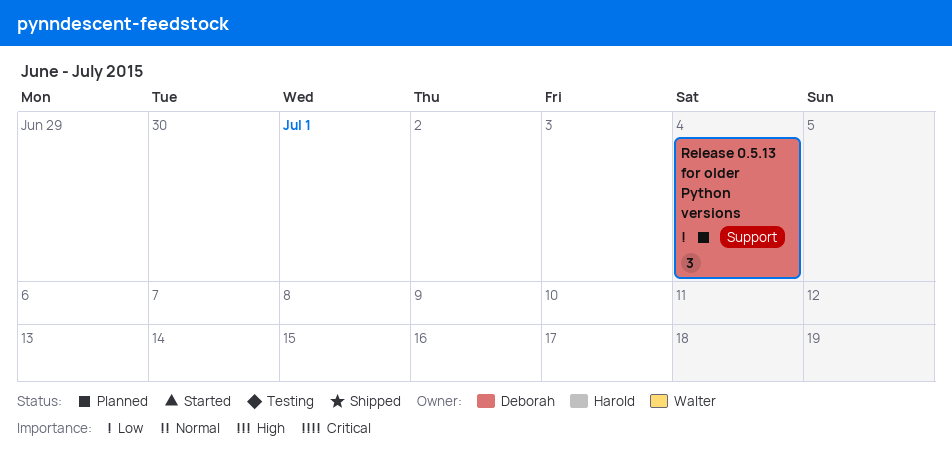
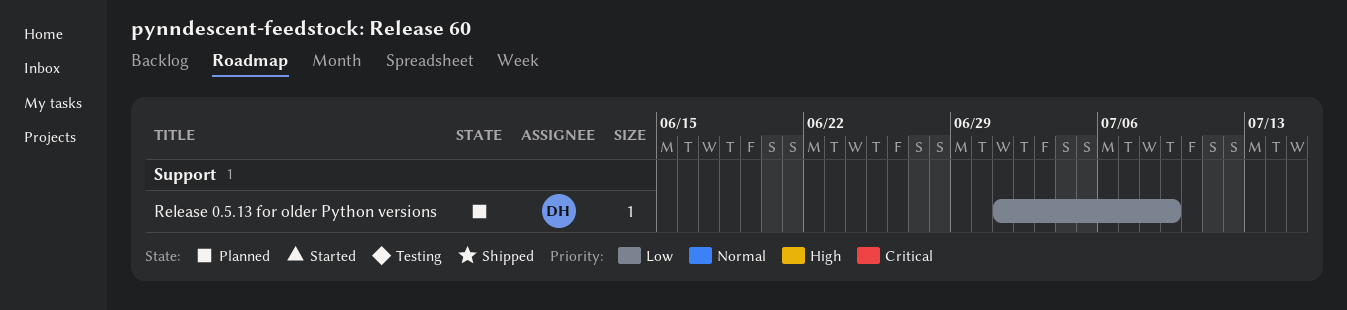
Release 0.5.13 for older Python versions, estimate: 3 -> 1
Release 0.5.13 for older Python versions, due: Jul 4 -> Jul 9

